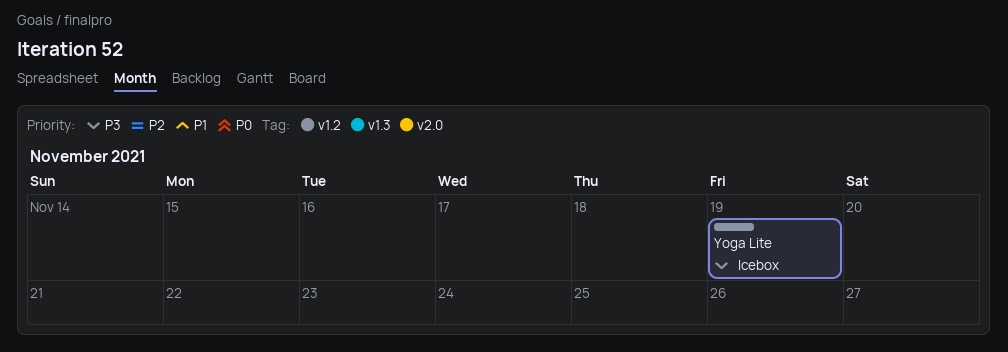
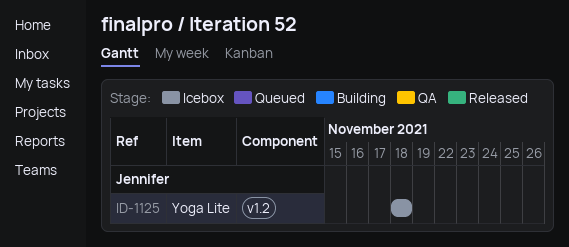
Yoga Lite, due: Nov 19 -> Nov 18

